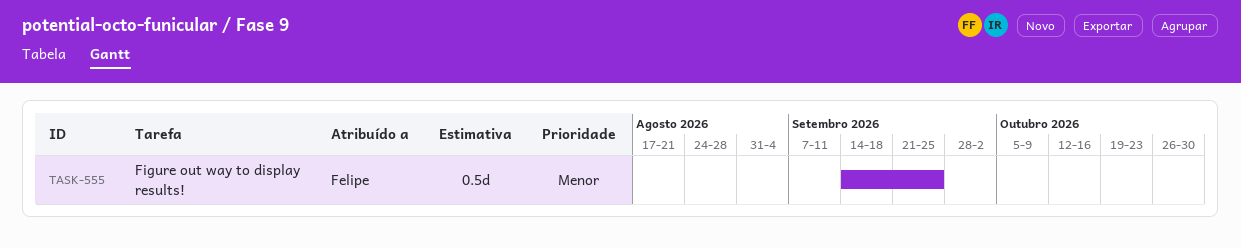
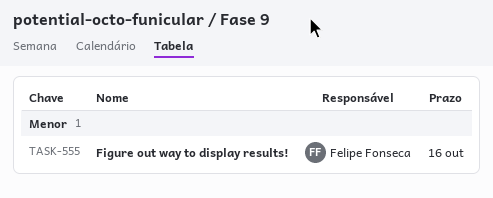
TASK-555, due: Sep 25 -> Oct 16

